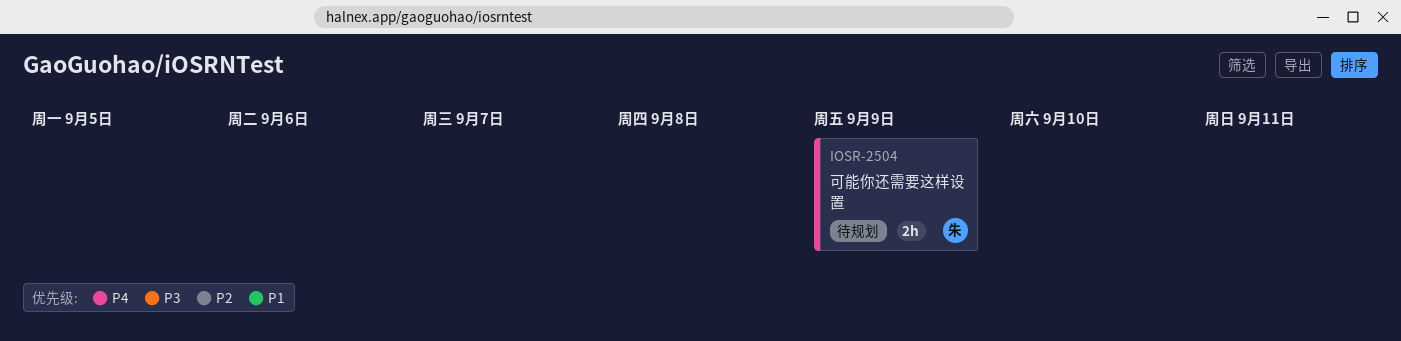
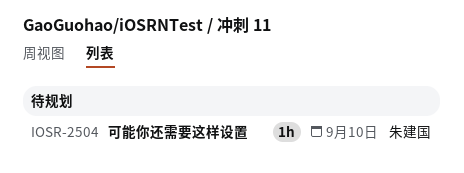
IOSR-2504, estimate: 2h -> 1h
IOSR-2504, due: Sep 9 -> Sep 10

